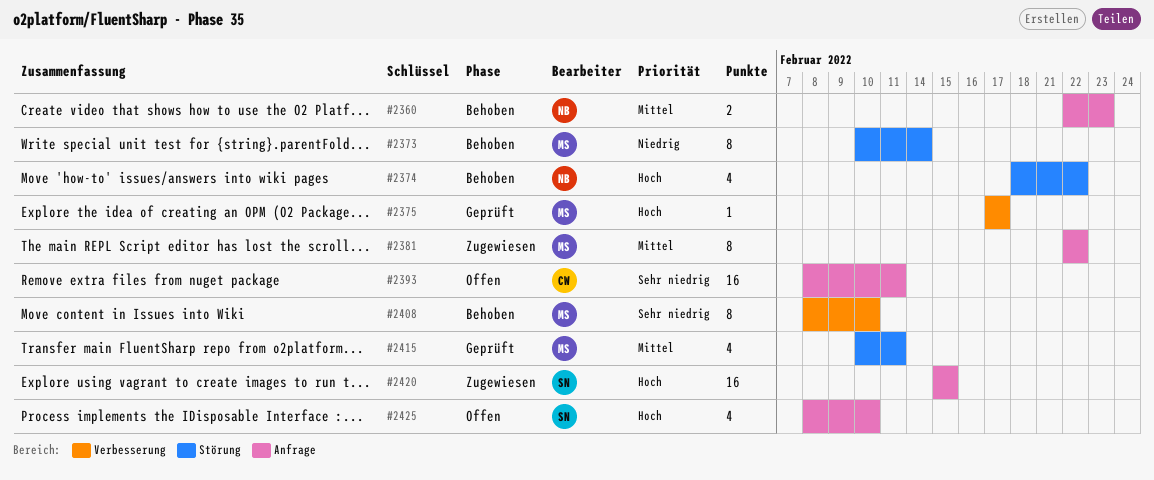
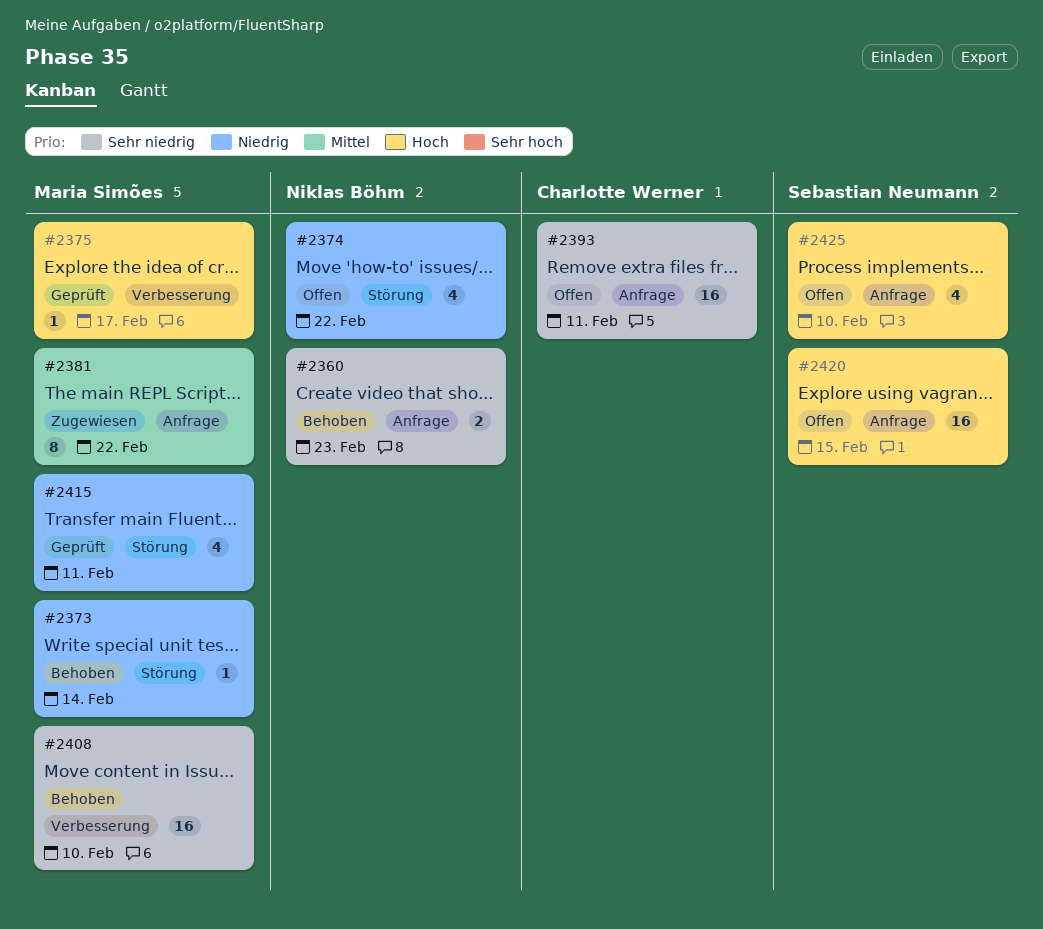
#2360, priority: Mittel -> Sehr niedrig
#2373, estimate: 8 -> 1
#2374, status: Behoben -> Offen
#2374, priority: Hoch -> Niedrig
#2408, estimate: 8 -> 16
#2415, priority: Mittel -> Niedrig
#2420, status: Zugewiesen -> Offen

